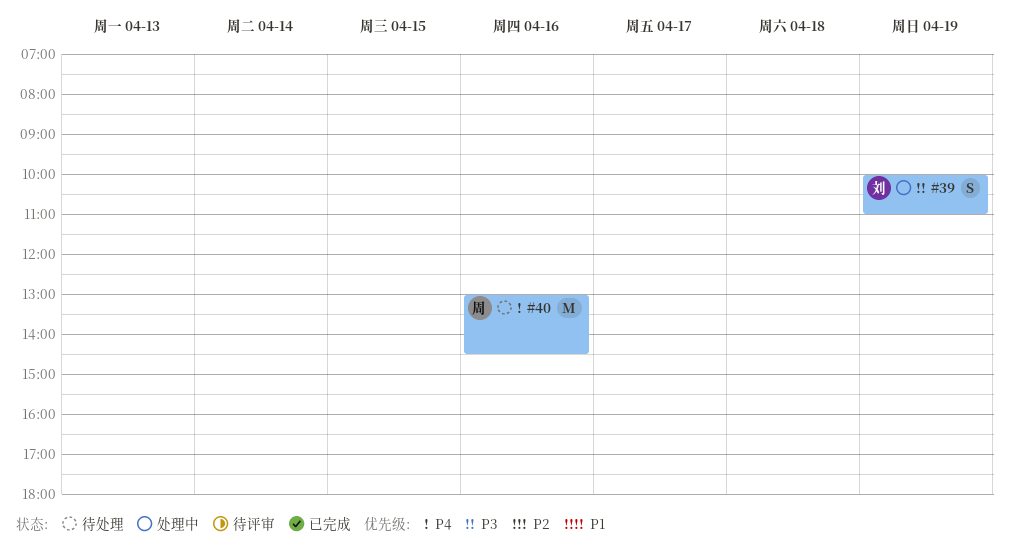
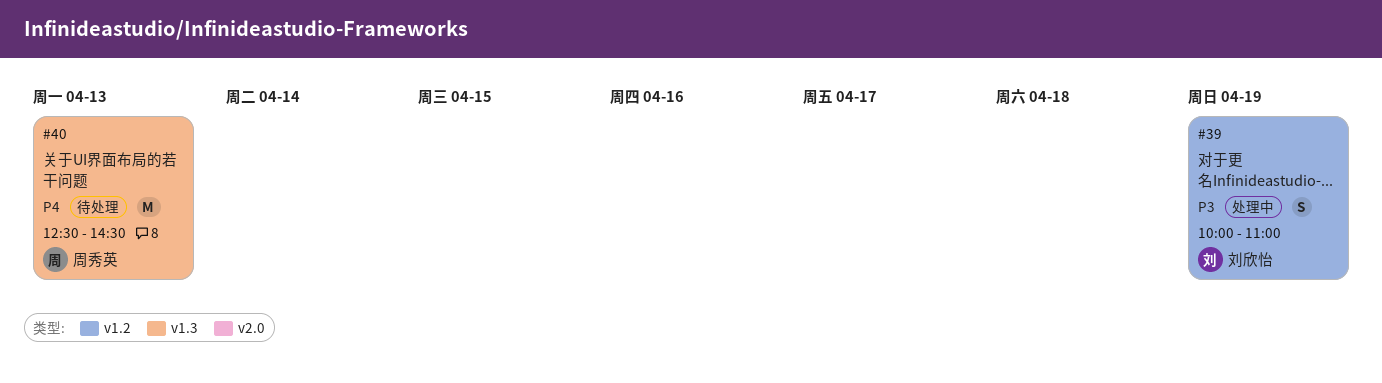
#40, day: Apr 16 -> Apr 13
#40, begins: 13:00 -> 12:30

